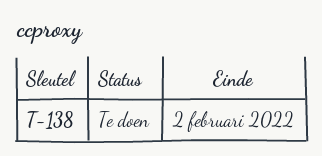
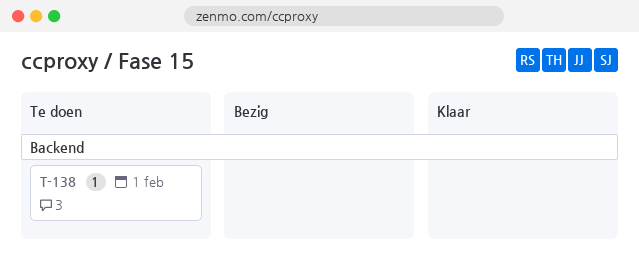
T-138, due: Feb 2 -> Feb 1

